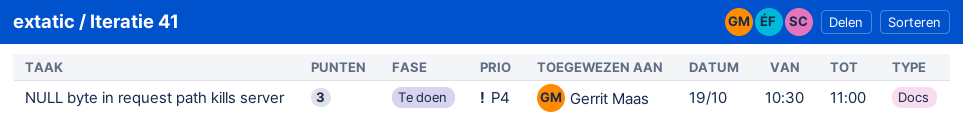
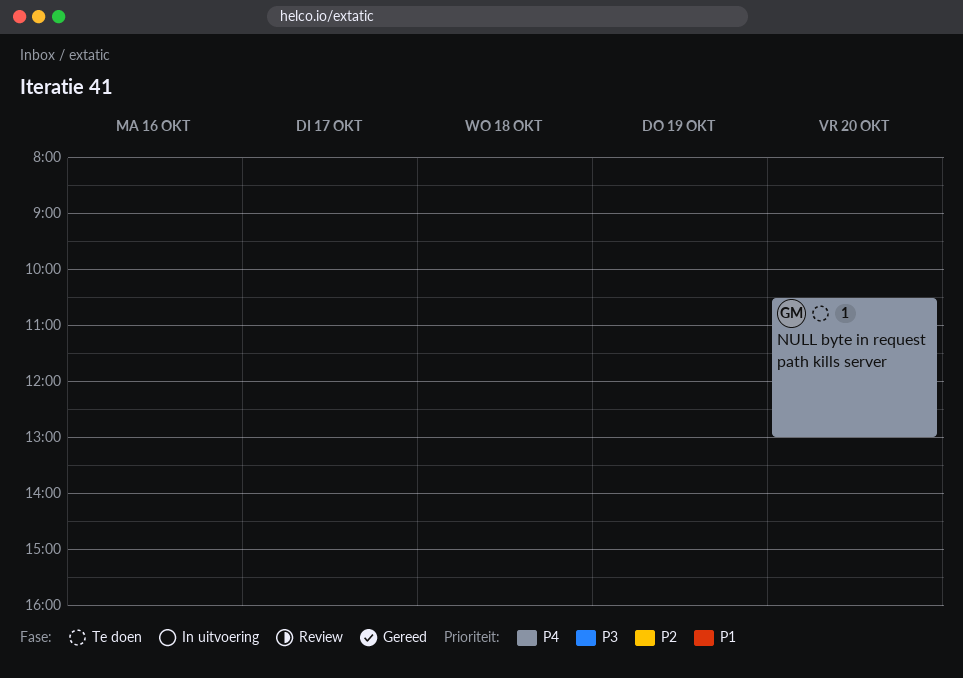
NULL byte in request path kills server, estimate: 3 -> 1
NULL byte in request path kills server, day: Oct 19 -> Oct 20
NULL byte in request path kills server, ends: 11:00 -> 13:00

